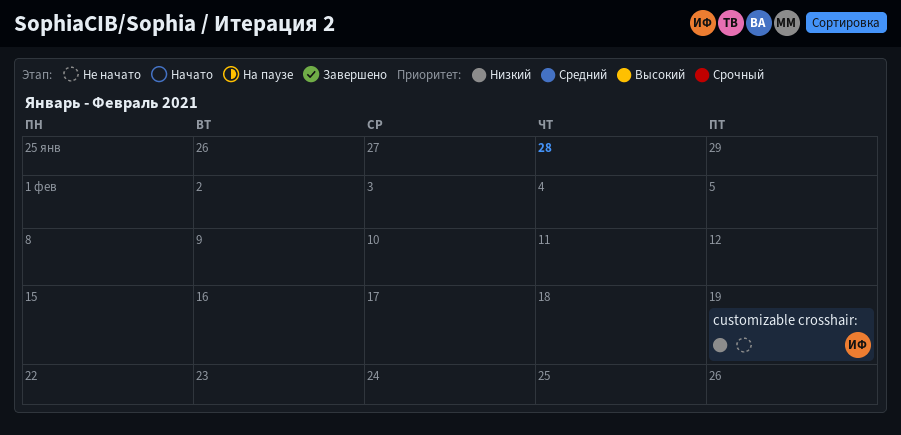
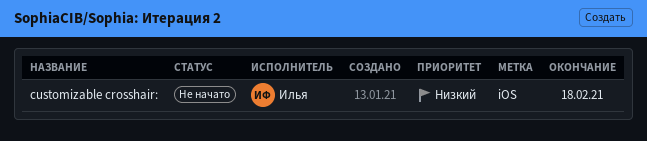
customizable crosshair:, due: Feb 19 -> Feb 18

